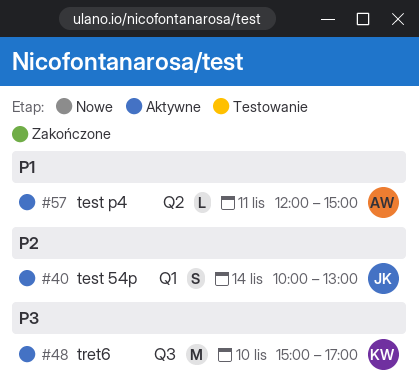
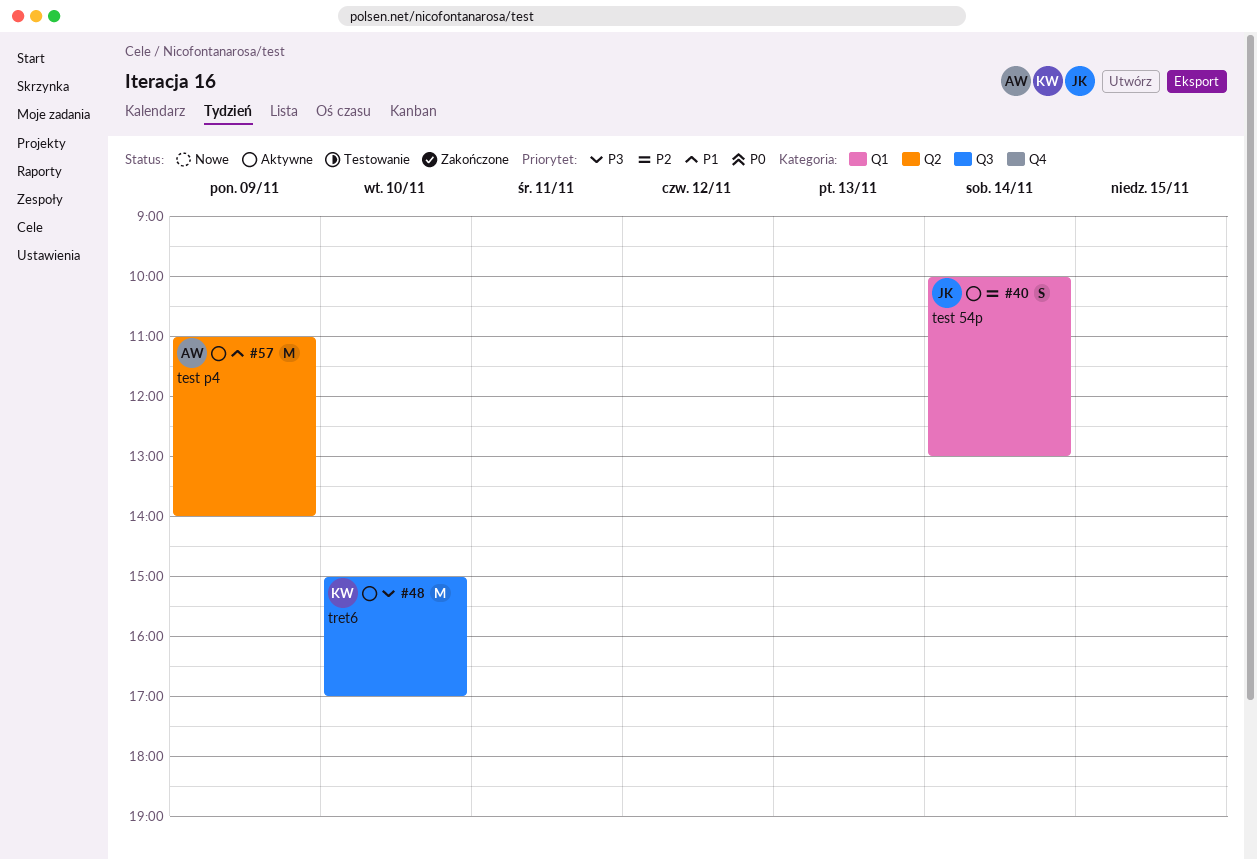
#57, estimate: L -> M
#57, day: Nov 11 -> Nov 9
#57, begins: 12:00 -> 11:00
#57, ends: 15:00 -> 14:00

